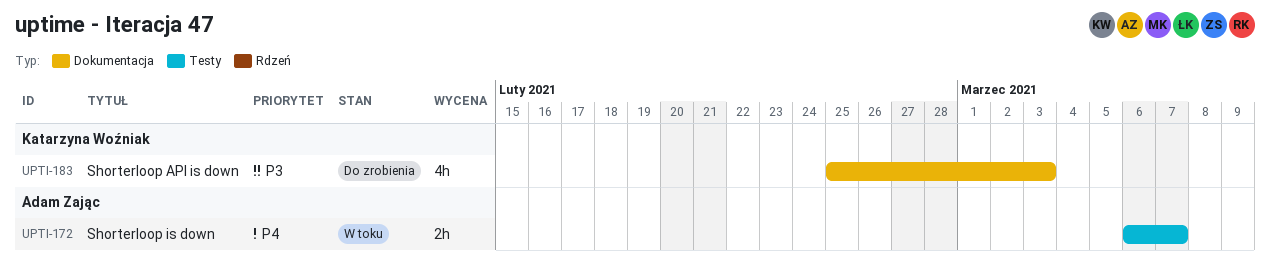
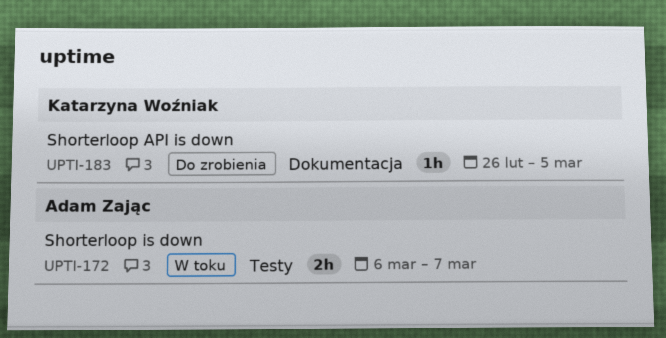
UPTI-183, estimate: 4h -> 1h
UPTI-183, start: Feb 25 -> Feb 26
UPTI-183, due: Mar 3 -> Mar 5

